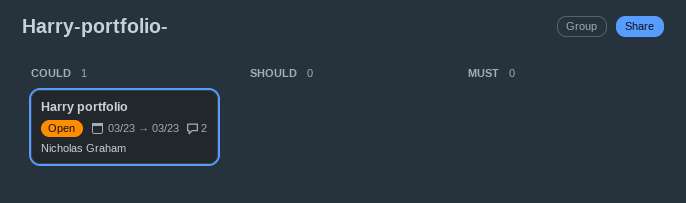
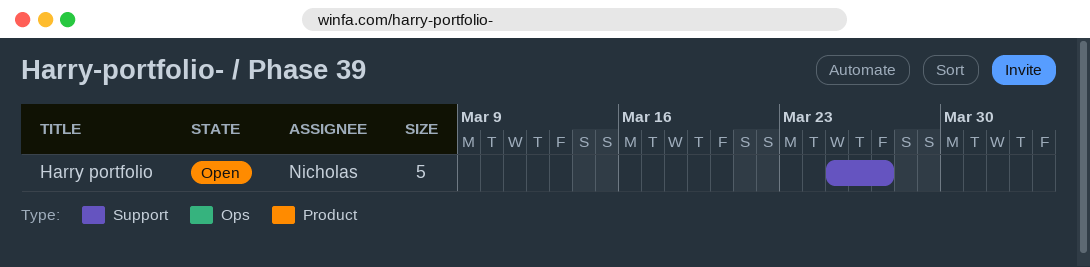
Harry portfolio, start: Mar 23 -> Mar 25
Harry portfolio, due: Mar 23 -> Mar 27

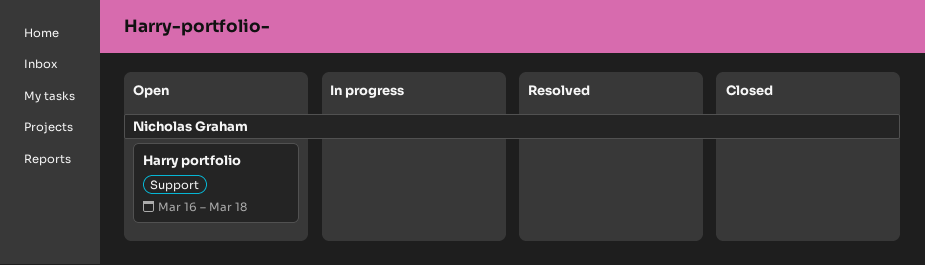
Harry portfolio, start: Mar 25 -> Mar 16
Harry portfolio, due: Mar 27 -> Mar 18

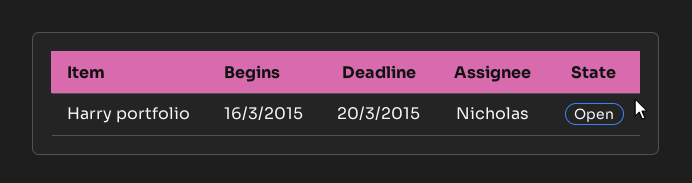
Harry portfolio, due: Mar 18 -> Mar 20

